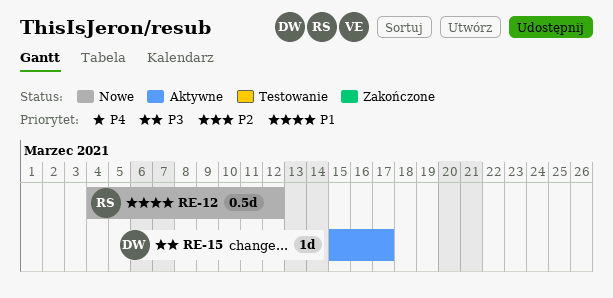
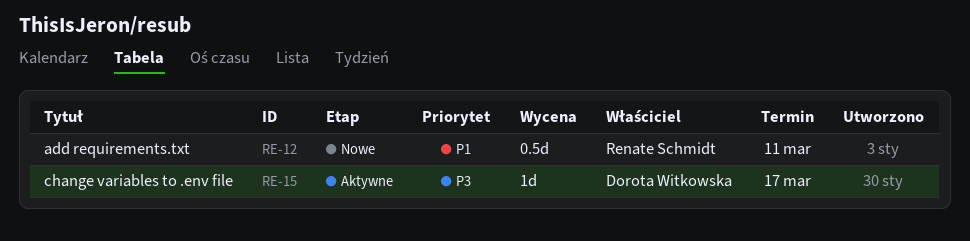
RE-12, due: Mar 12 -> Mar 11

